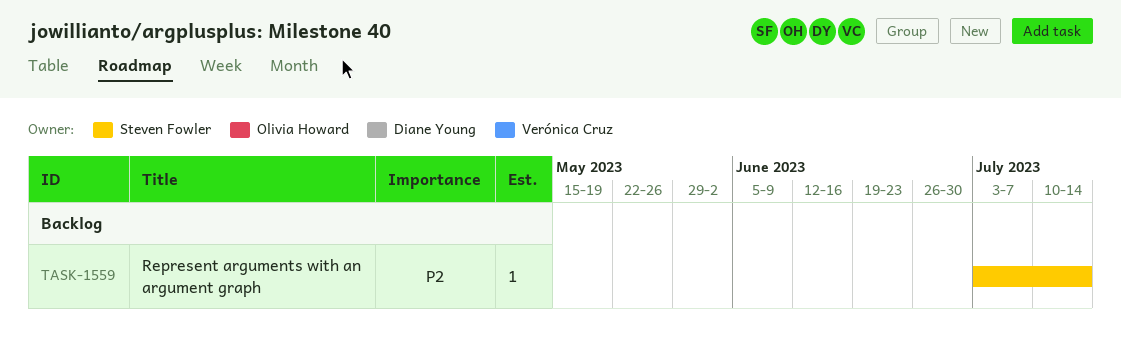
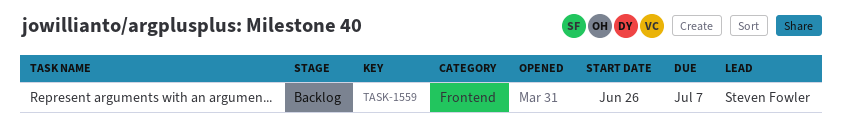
TASK-1559, start: Jul 3 -> Jun 26
TASK-1559, due: Jul 14 -> Jul 7

